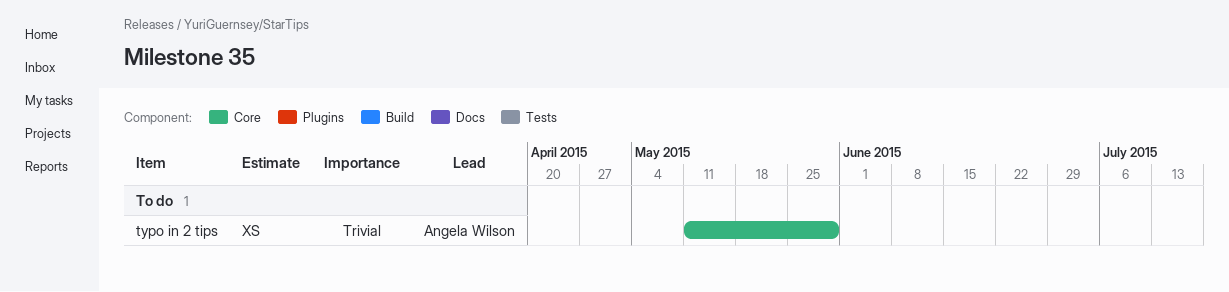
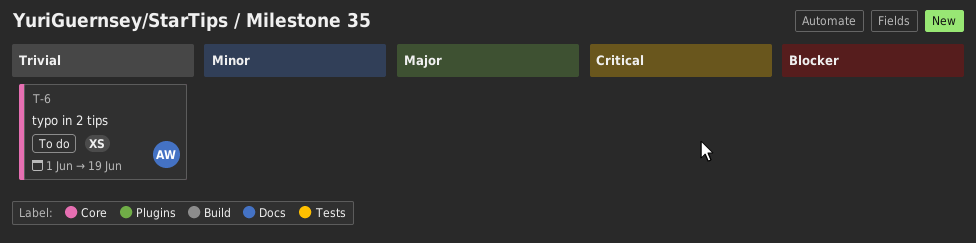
typo in 2 tips, start: May 11 -> Jun 1
typo in 2 tips, due: May 29 -> Jun 19

